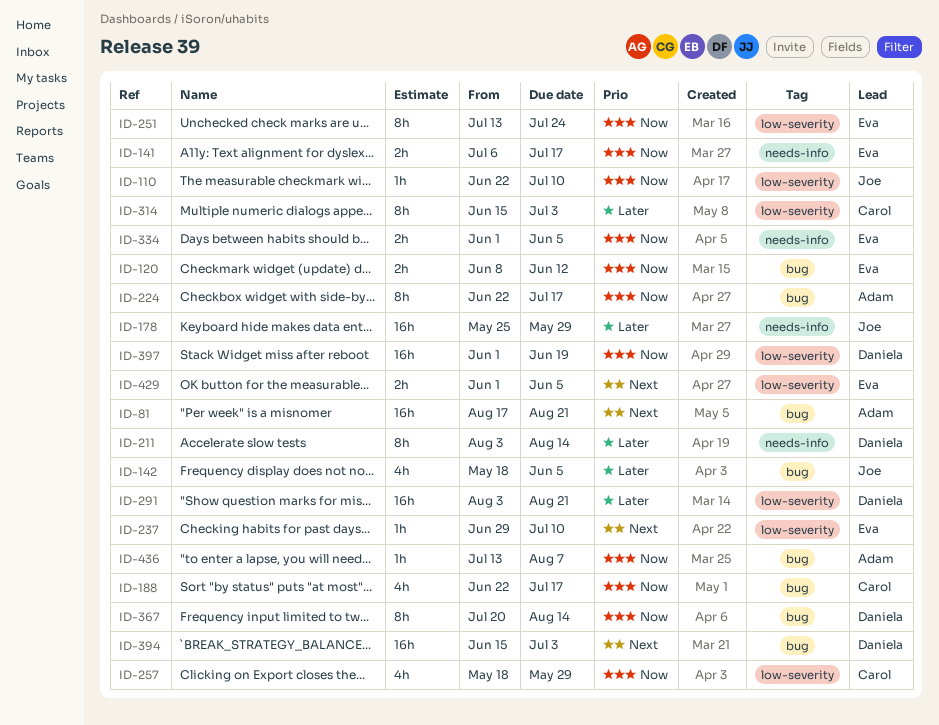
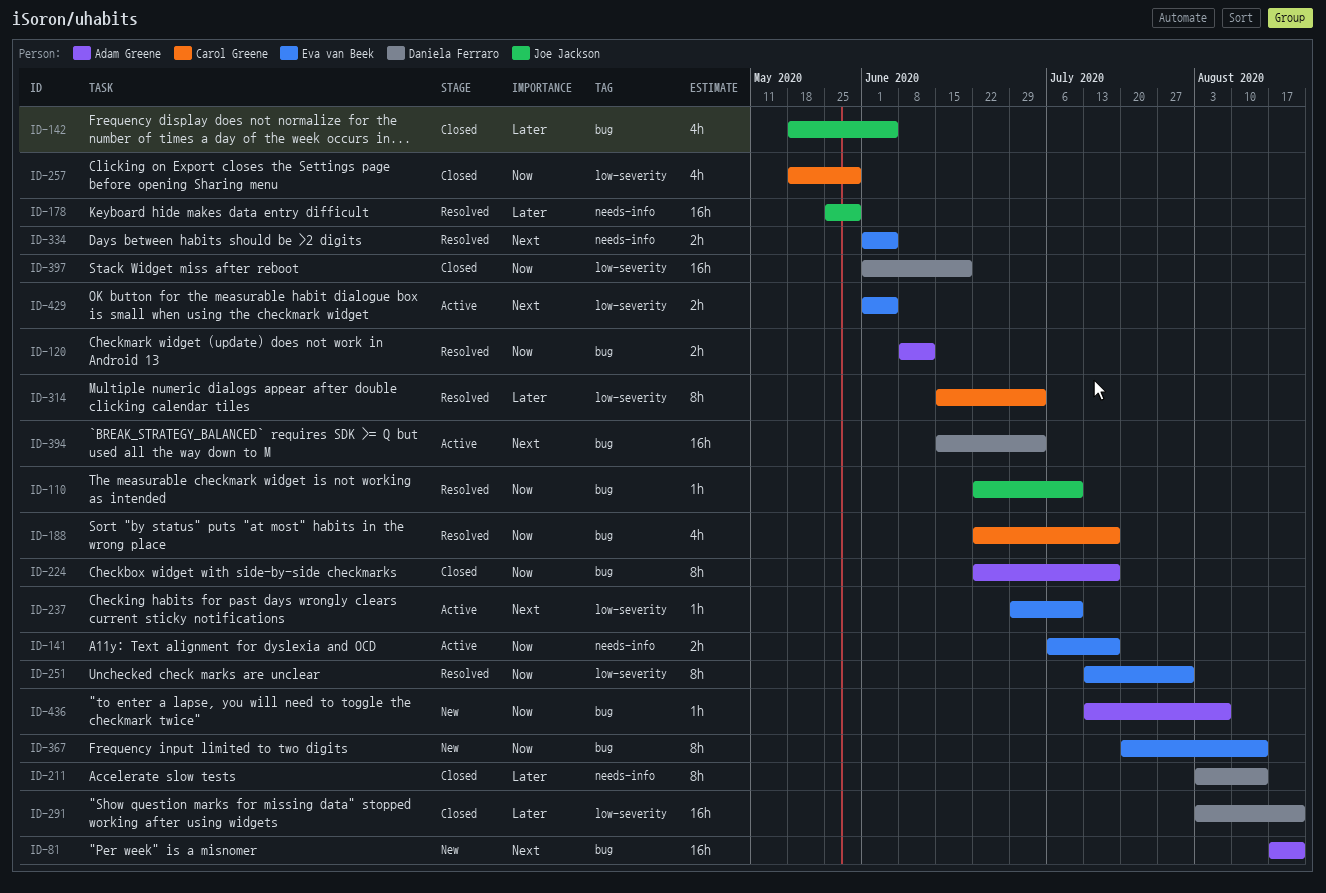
ID-110, label: low-severity -> bug
ID-120, owner: Eva van Beek -> Adam Greene
ID-251, due: Jul 24 -> Jul 31
ID-334, priority: Now -> Next
ID-367, owner: Daniela Ferraro -> Eva van Beek

